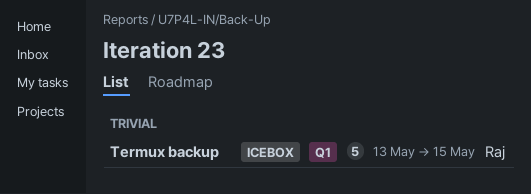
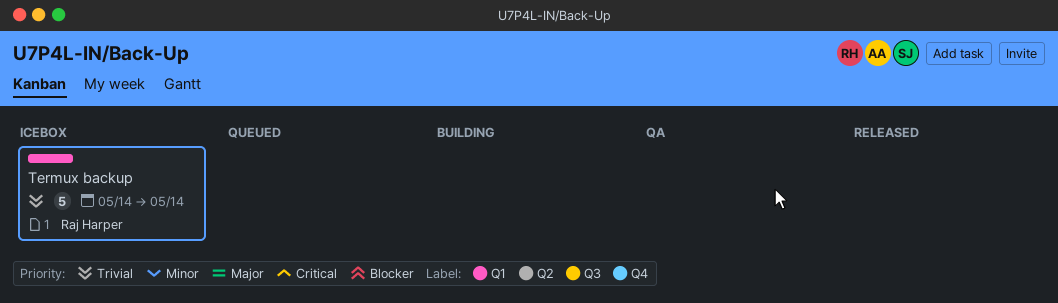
Termux backup, start: May 13 -> May 14
Termux backup, due: May 15 -> May 14

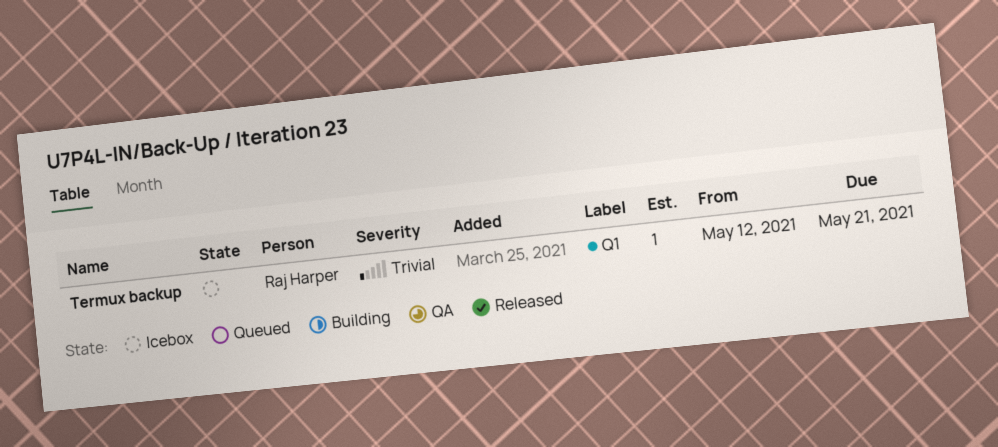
Termux backup, estimate: 5 -> 1
Termux backup, start: May 14 -> May 12
Termux backup, due: May 14 -> May 21

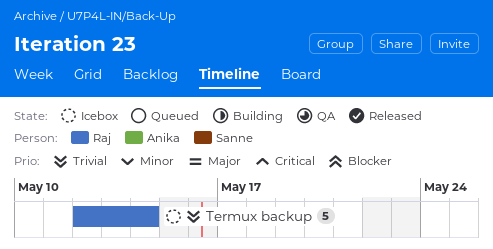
Termux backup, estimate: 1 -> 5
Termux backup, due: May 21 -> May 14

